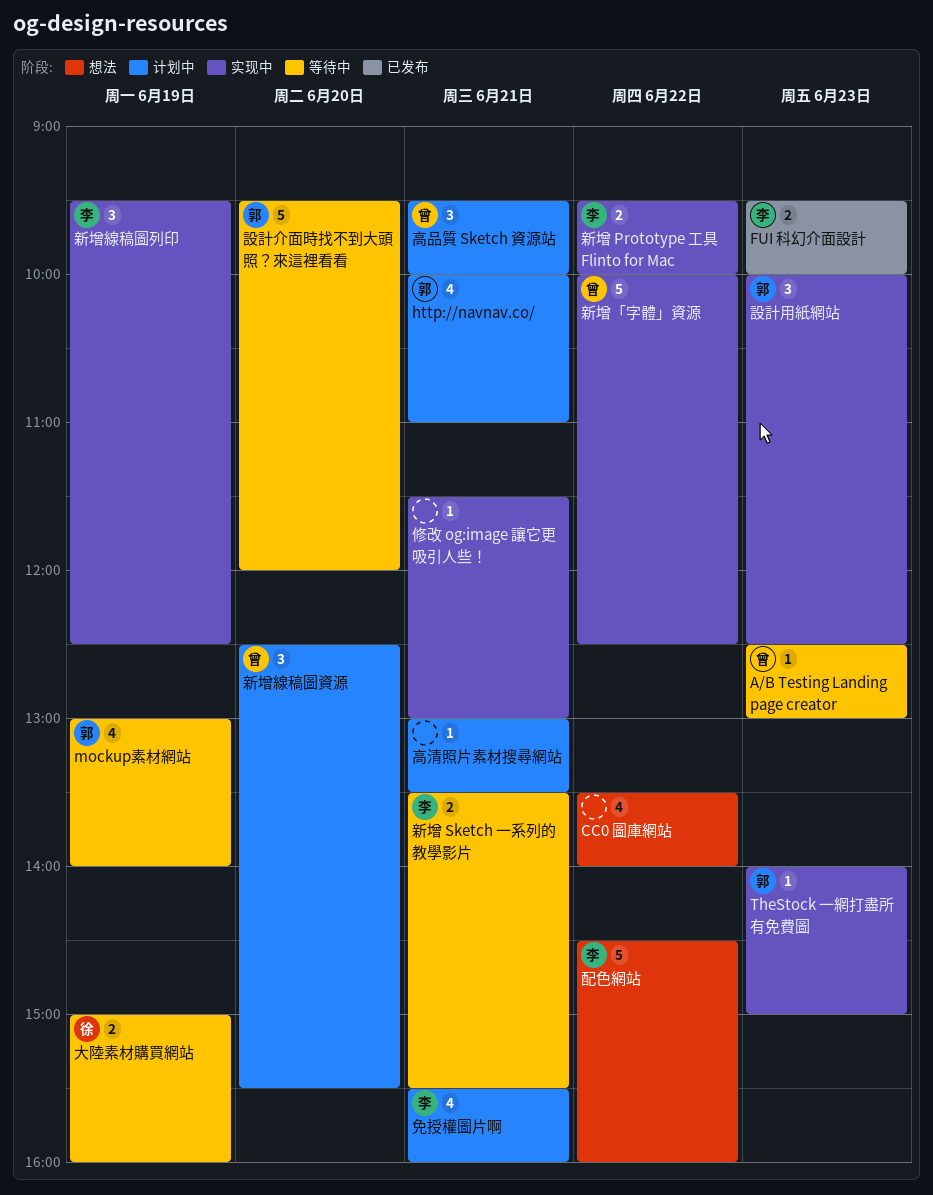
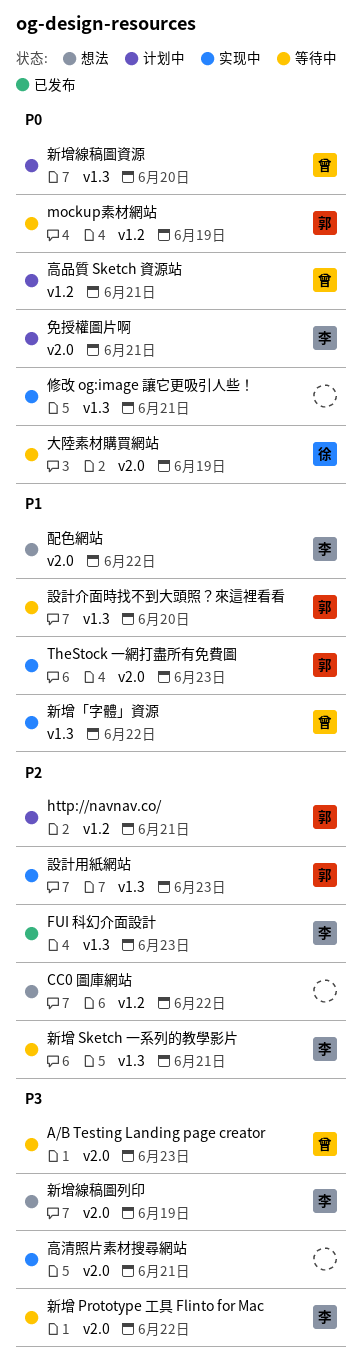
新增 Prototype 工具 Flinto for Mac, status: 实现中 -> 等待中
新增線稿圖列印, status: 实现中 -> 想法
高清照片素材搜尋網站, status: 计划中 -> 实现中

